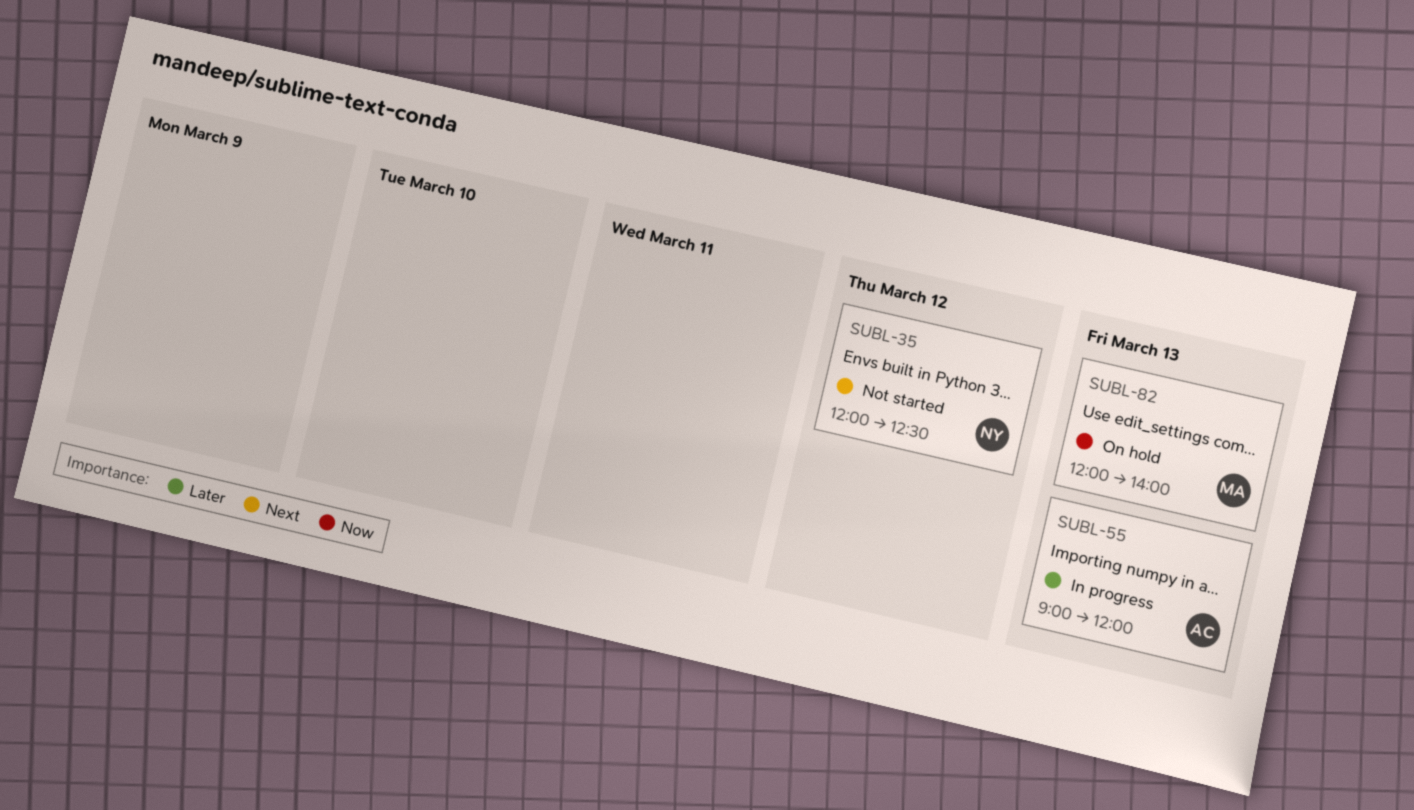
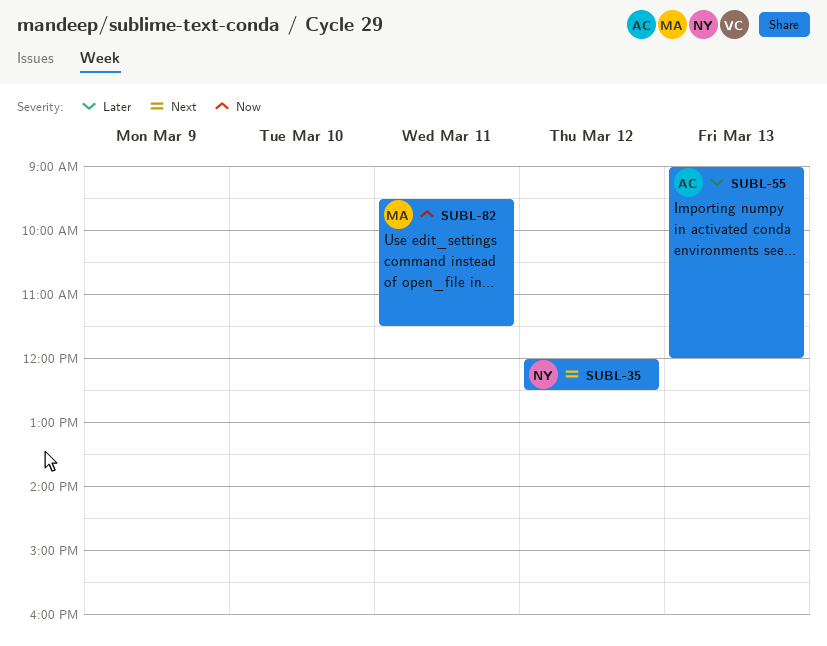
SUBL-82, day: Mar 13 -> Mar 11
SUBL-82, begins: 12:00 -> 09:30
SUBL-82, ends: 14:00 -> 11:30

